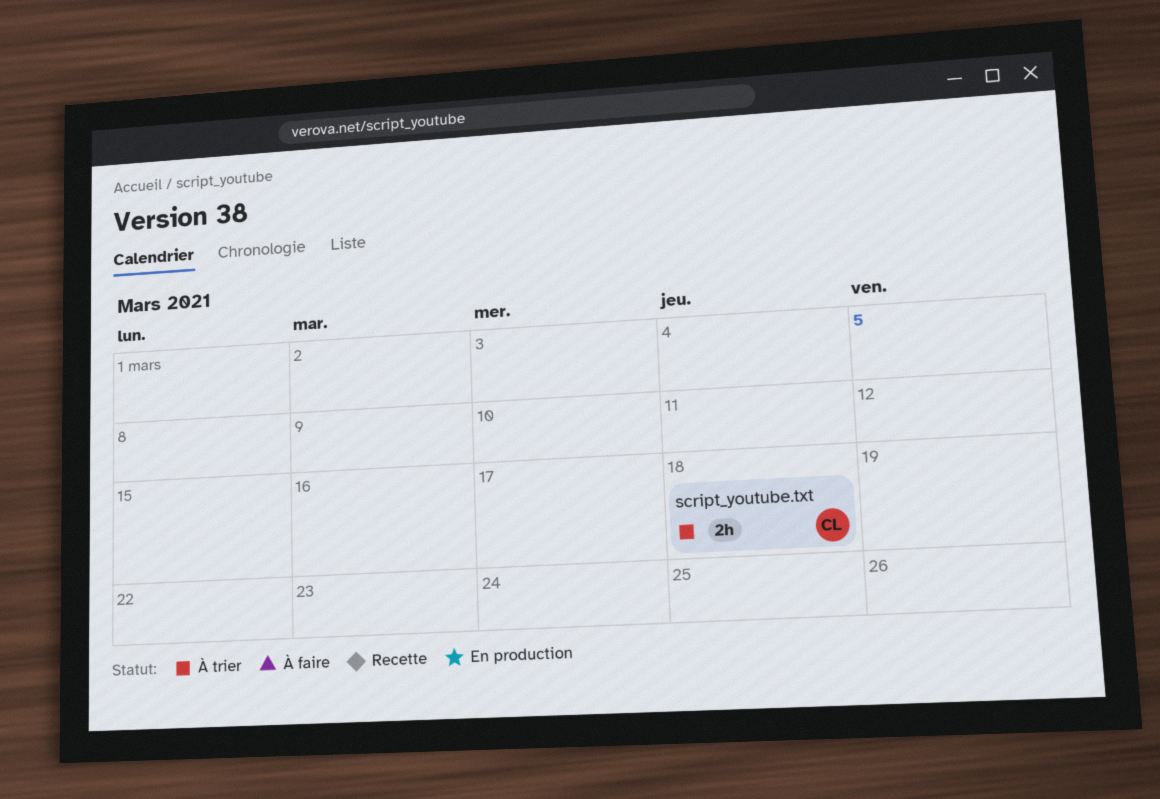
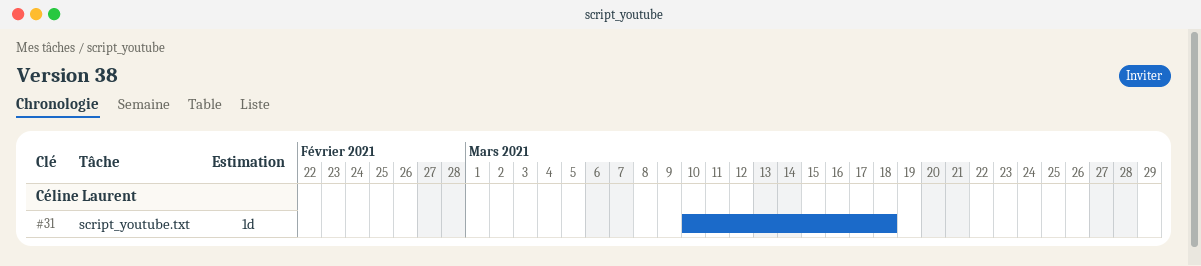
script_youtube.txt, estimate: 2h -> 1d

